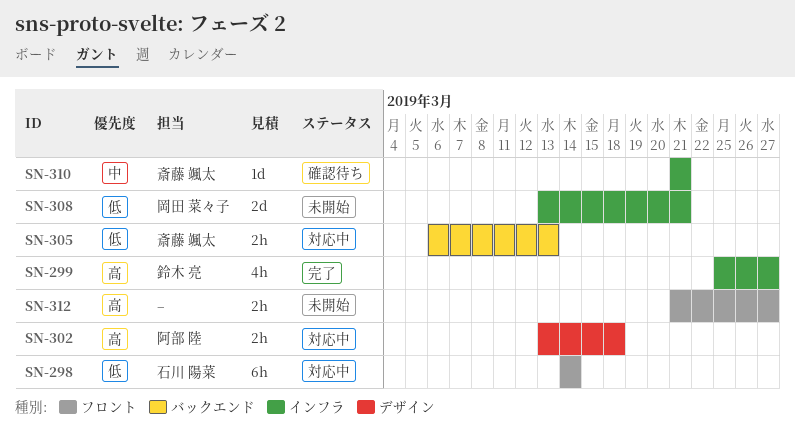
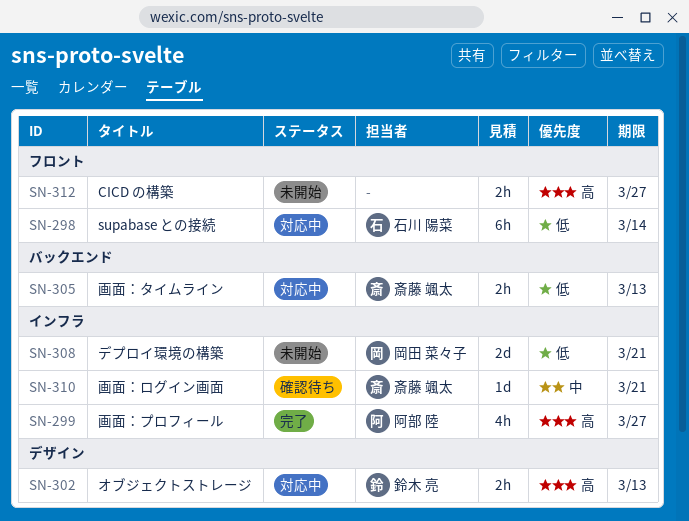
SN-299, owner: 鈴木 亮 -> 阿部 陸
SN-302, owner: 阿部 陸 -> 鈴木 亮
SN-302, due: Mar 18 -> Mar 13

